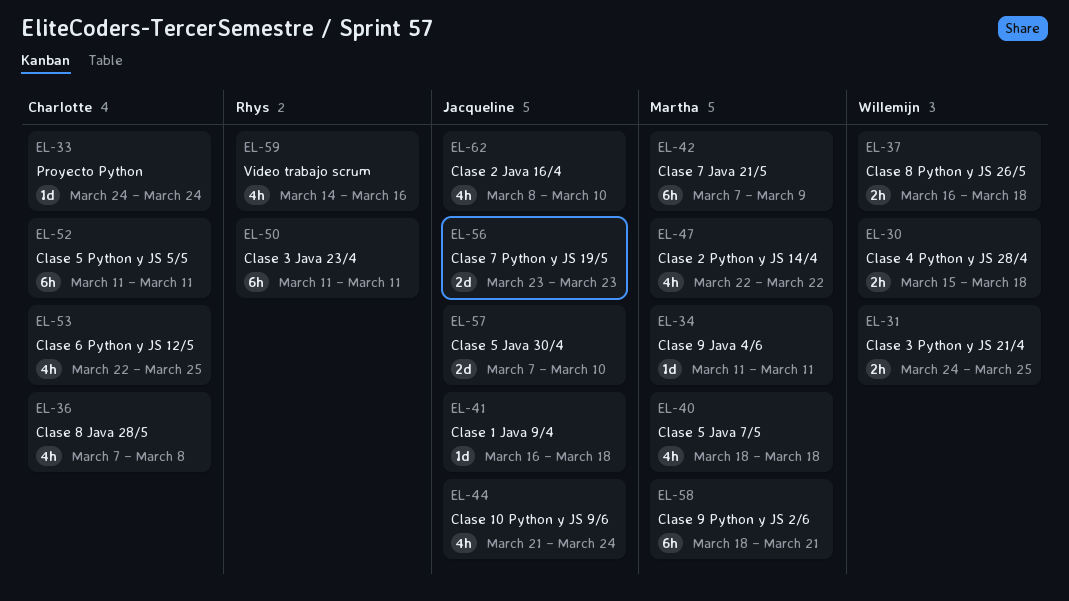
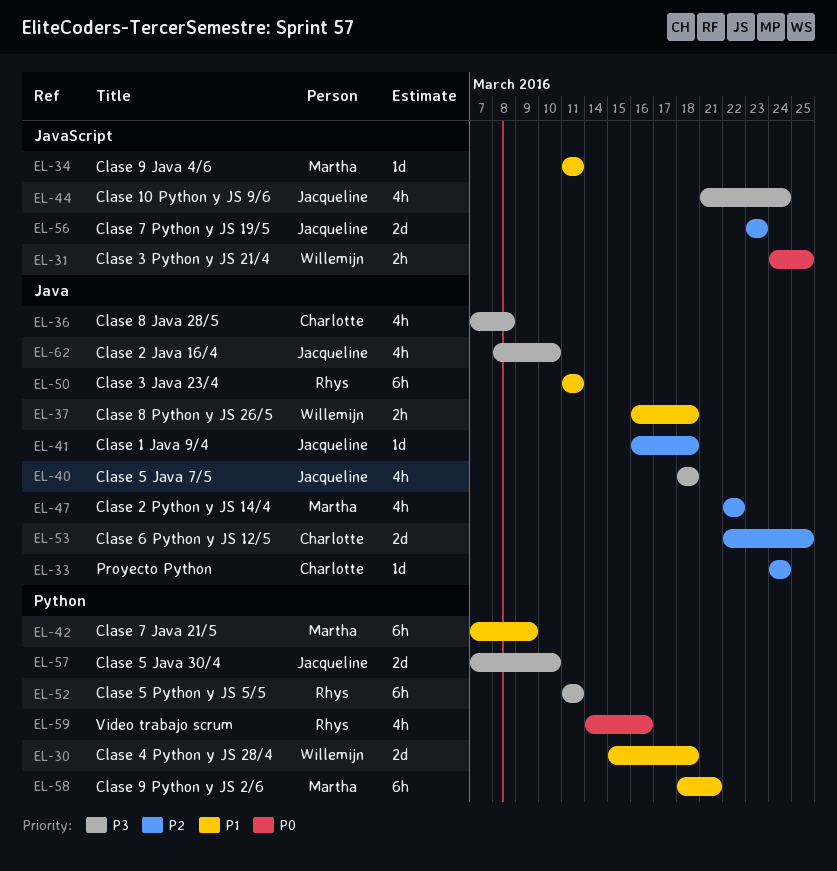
EL-30, estimate: 2h -> 2d
EL-40, owner: Martha -> Jacqueline
EL-52, owner: Charlotte -> Rhys
EL-53, estimate: 4h -> 2d

